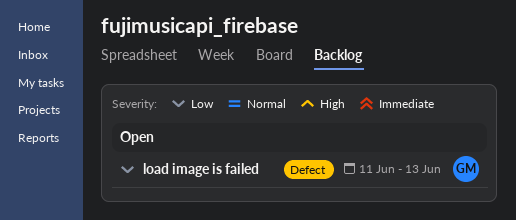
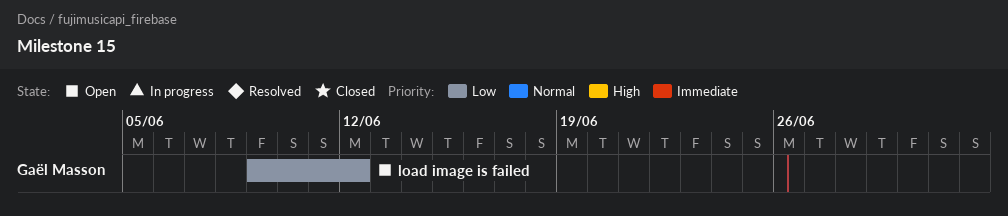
load image is failed, start: Jun 11 -> Jun 9
load image is failed, due: Jun 13 -> Jun 12

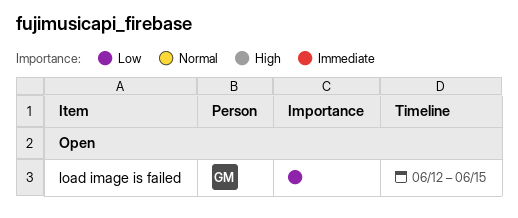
load image is failed, start: Jun 9 -> Jun 12
load image is failed, due: Jun 12 -> Jun 15

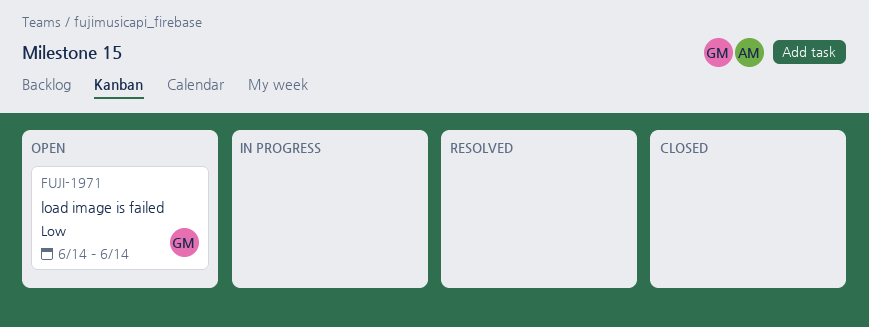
load image is failed, start: Jun 12 -> Jun 14
load image is failed, due: Jun 15 -> Jun 14

